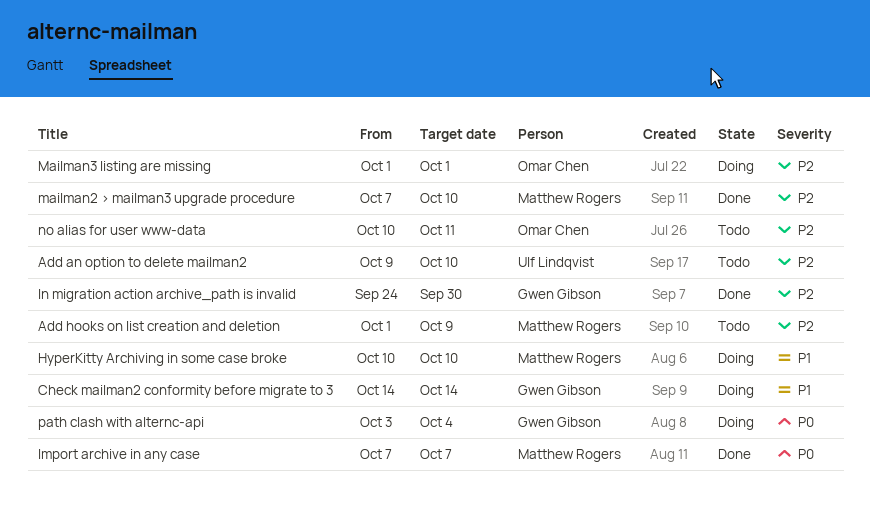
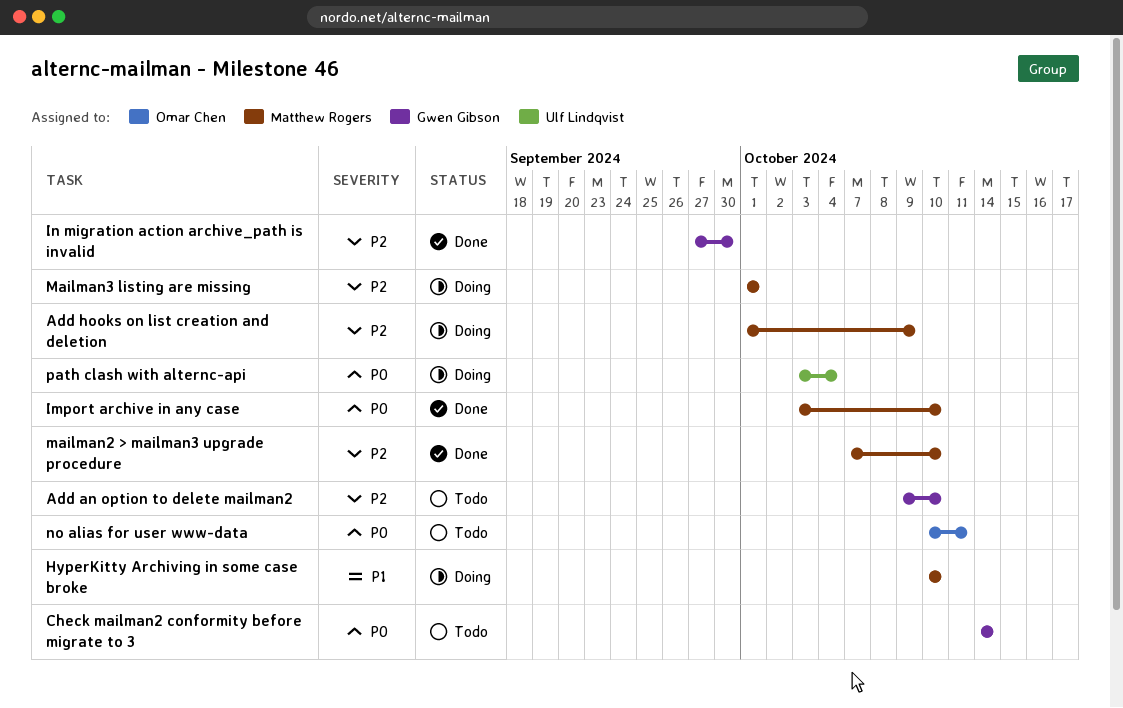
Add an option to delete mailman2, owner: Ulf Lindqvist -> Gwen Gibson
Add hooks on list creation and deletion, status: Todo -> Doing
Check mailman2 conformity before migrate to 3, status: Doing -> Todo
Check mailman2 conformity before migrate to 3, priority: P1 -> P0
Import archive in any case, start: Oct 7 -> Oct 3
Import archive in any case, due: Oct 7 -> Oct 10
In migration action archive_path is invalid, start: Sep 24 -> Sep 27
Mailman3 listing are missing, owner: Omar Chen -> Matthew Rogers
no alias for user www-data, priority: P2 -> P0
path clash with alternc-api, owner: Gwen Gibson -> Ulf Lindqvist

